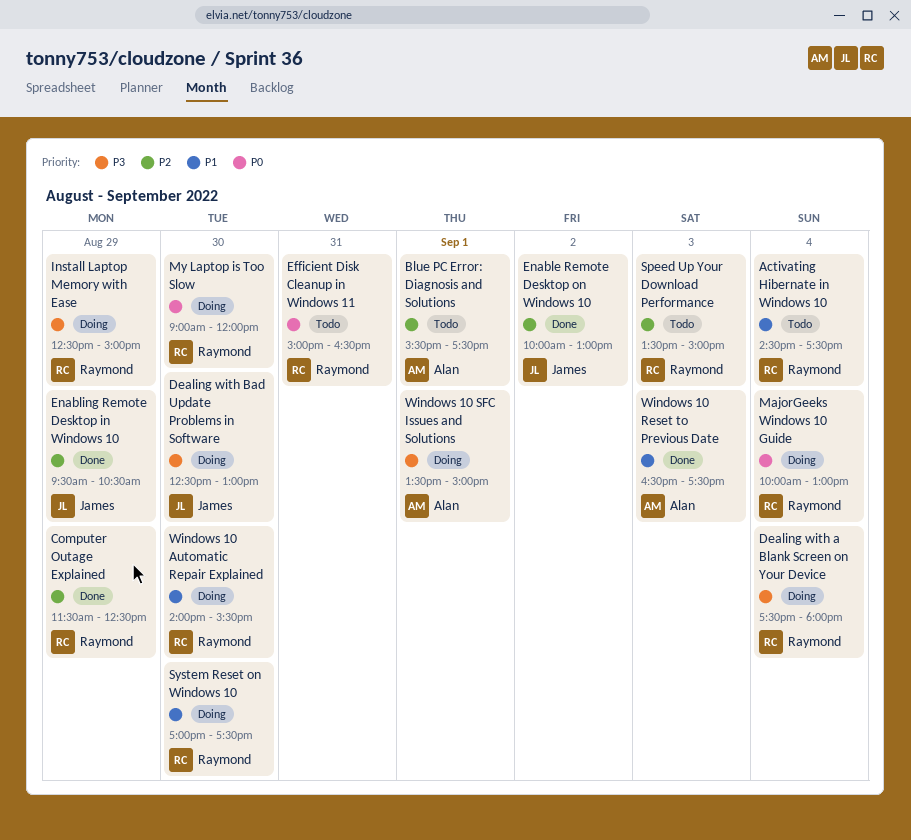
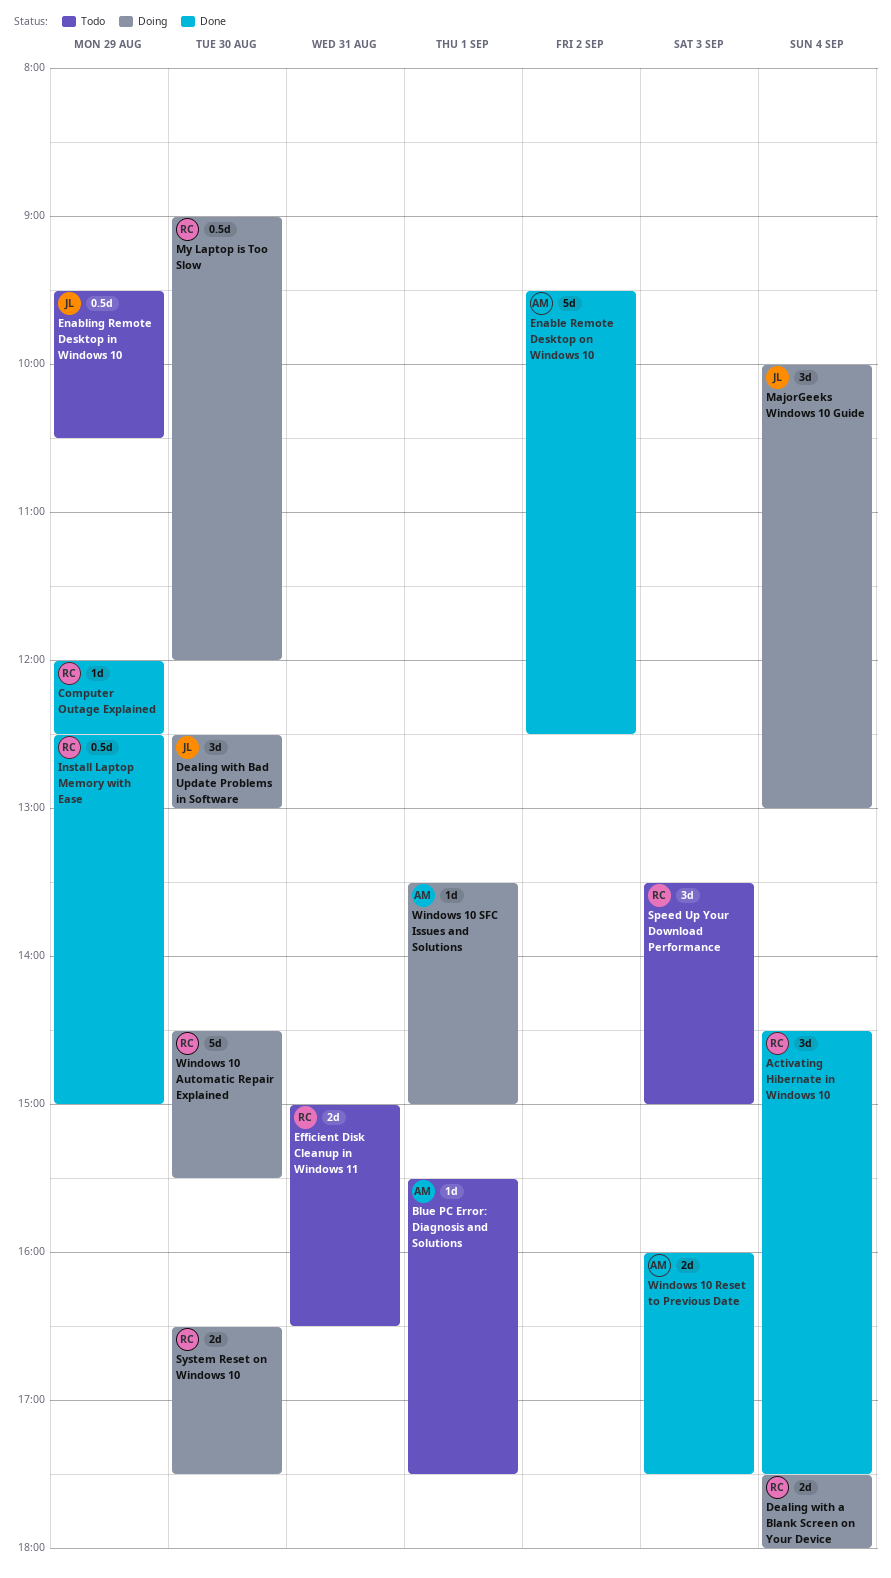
Activating Hibernate in Windows 10, status: Todo -> Done
Computer Outage Explained, begins: 11:30 -> 12:00
Enable Remote Desktop on Windows 10, owner: James -> Alan
Enable Remote Desktop on Windows 10, begins: 10:00 -> 09:30
Enable Remote Desktop on Windows 10, ends: 13:00 -> 12:30
Enabling Remote Desktop in Windows 10, status: Done -> Todo
Install Laptop Memory with Ease, status: Doing -> Done
MajorGeeks Windows 10 Guide, owner: Raymond -> James
System Reset on Windows 10, begins: 17:00 -> 16:30
Windows 10 Automatic Repair Explained, begins: 14:00 -> 14:30
Windows 10 Reset to Previous Date, begins: 16:30 -> 16:00

